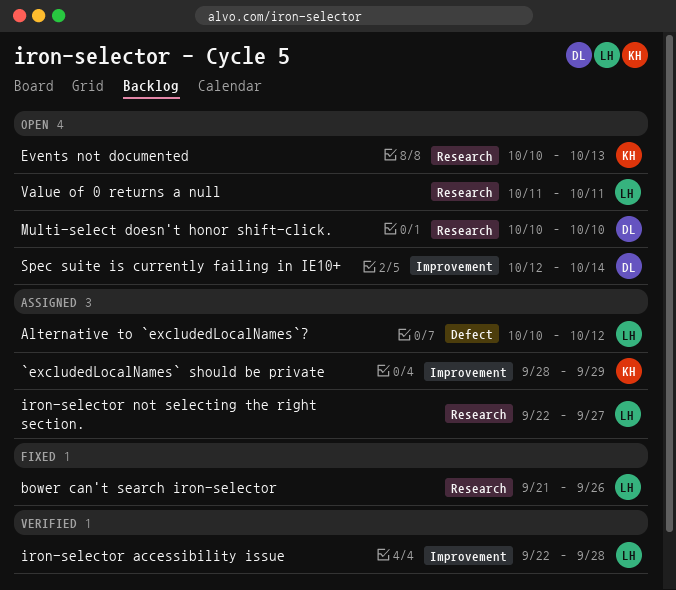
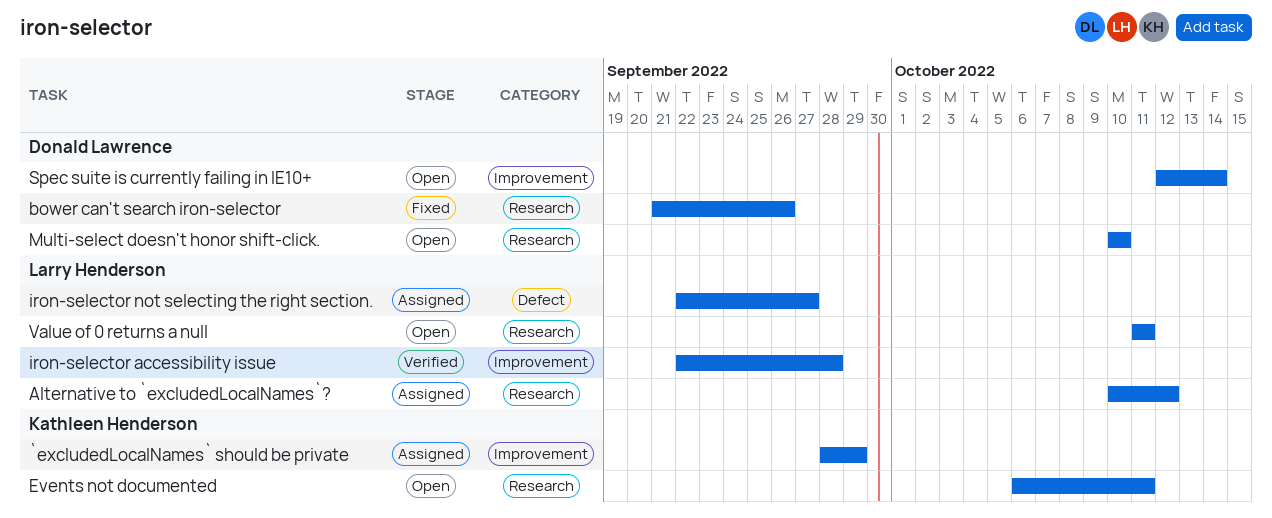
Alternative to `excludedLocalNames`?, label: Defect -> Research
bower can't search iron-selector, owner: Larry Henderson -> Donald Lawrence
Events not documented, start: Oct 10 -> Oct 6
Events not documented, due: Oct 13 -> Oct 11
iron-selector not selecting the right section., label: Research -> Defect

